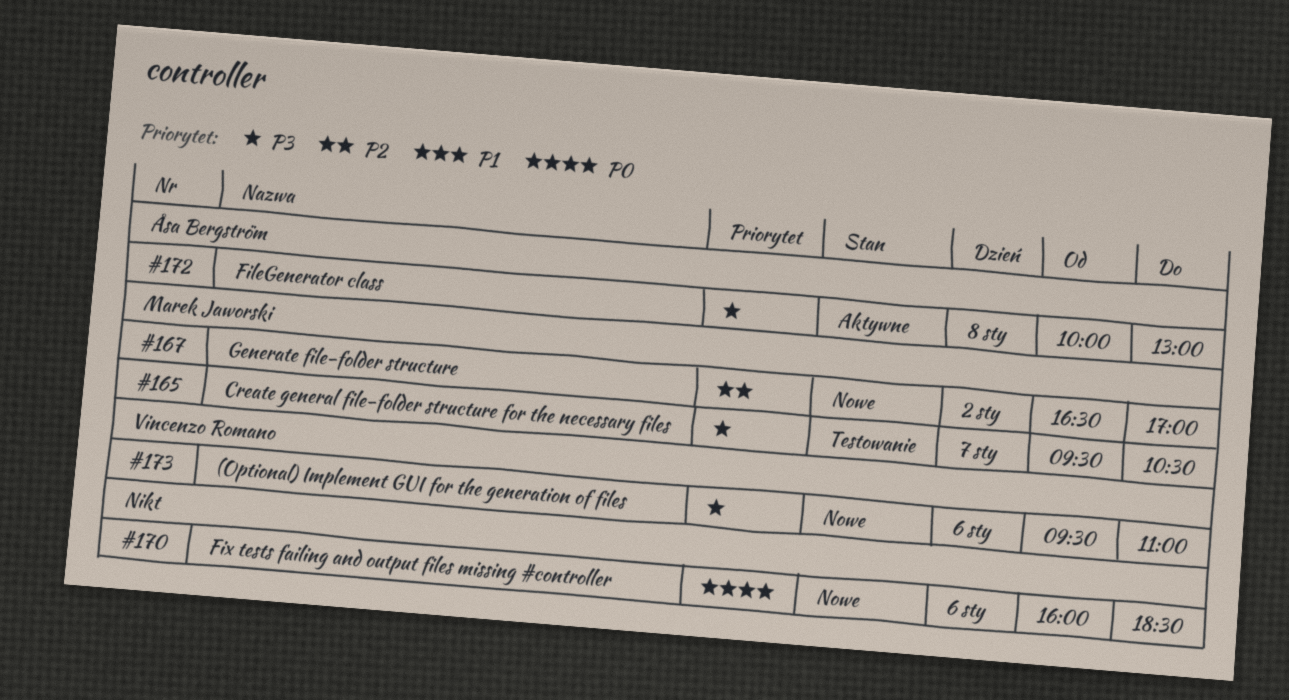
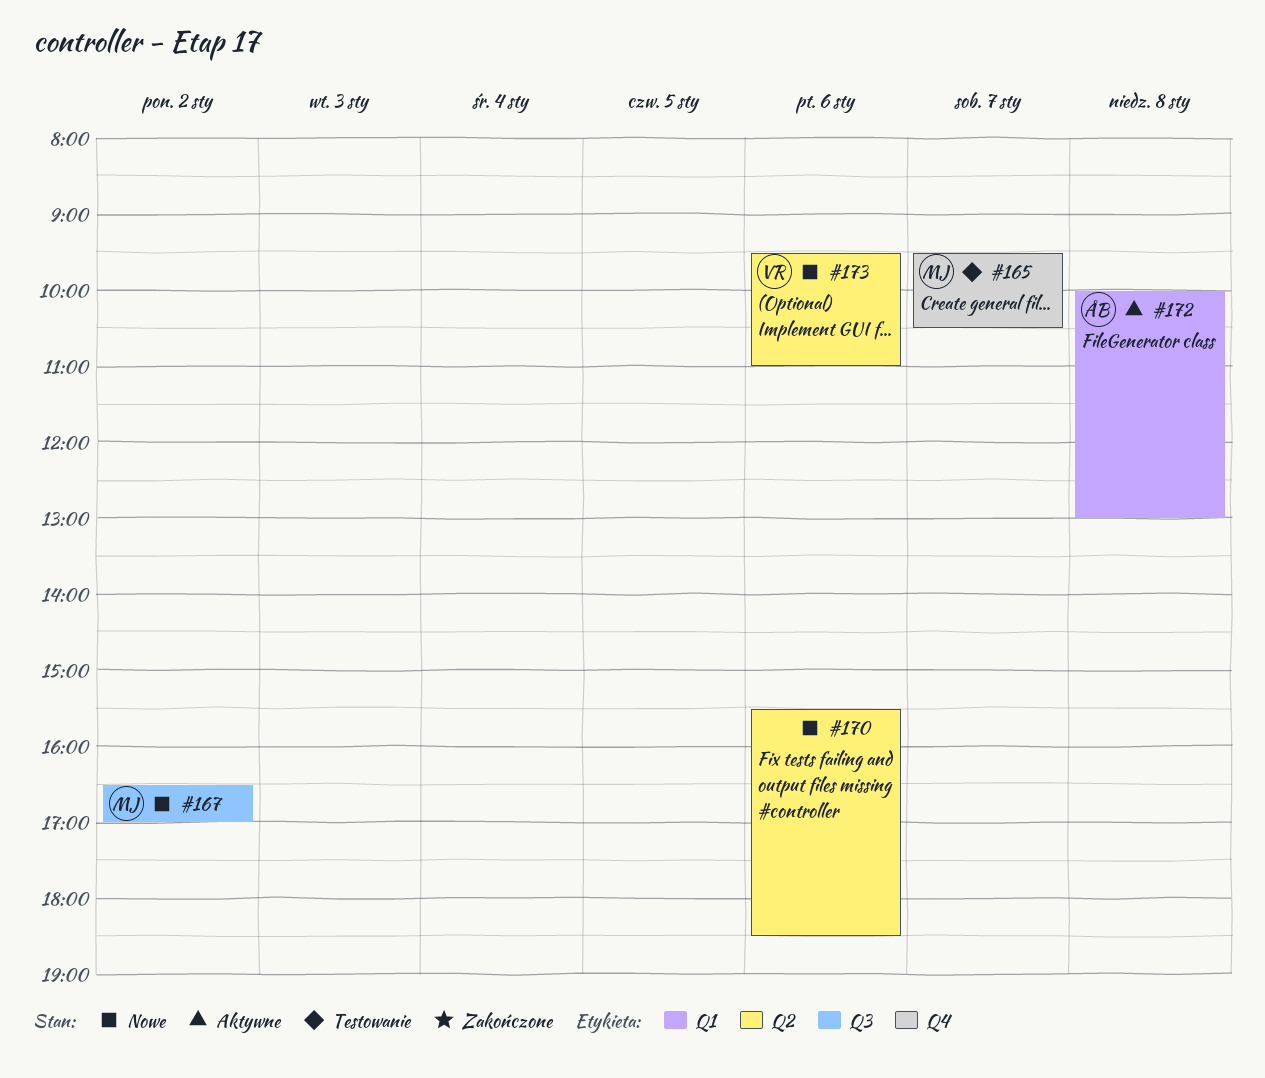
#170, begins: 16:00 -> 15:30

